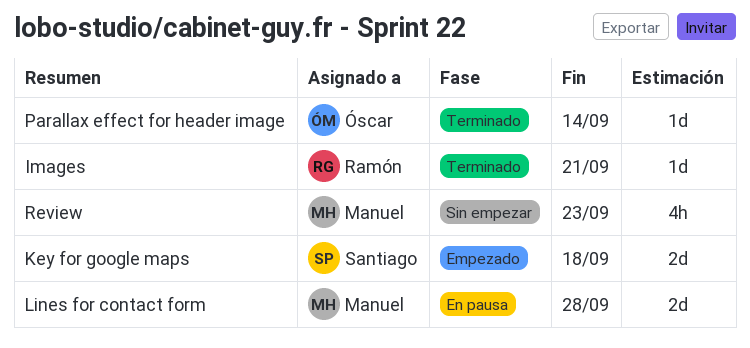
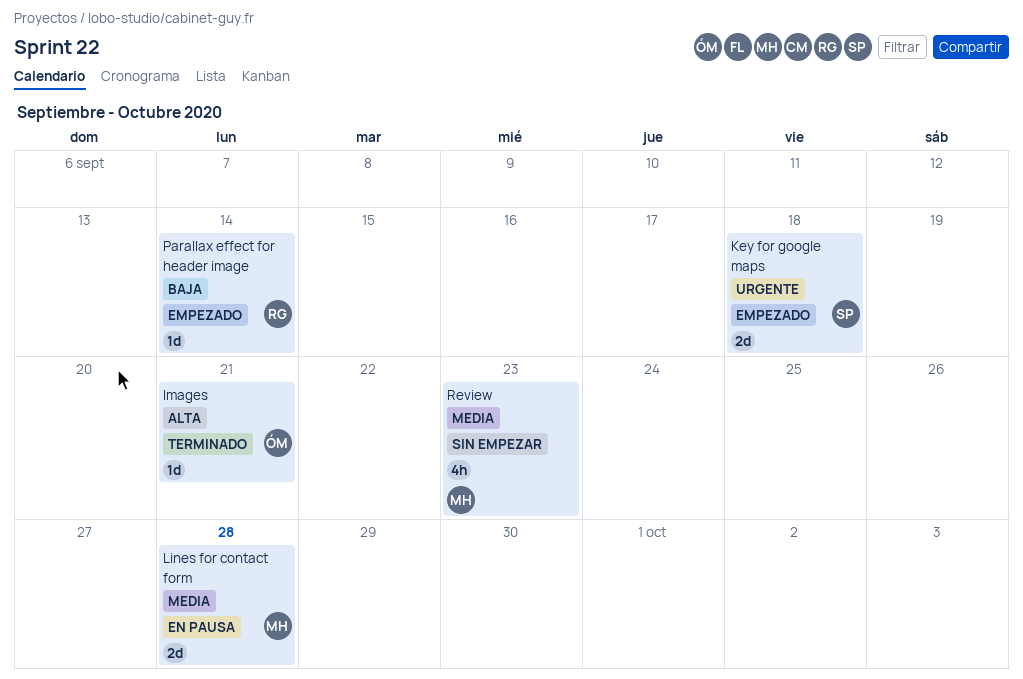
Images, owner: Ramón -> Óscar
Parallax effect for header image, status: Terminado -> Empezado
Parallax effect for header image, owner: Óscar -> Ramón

